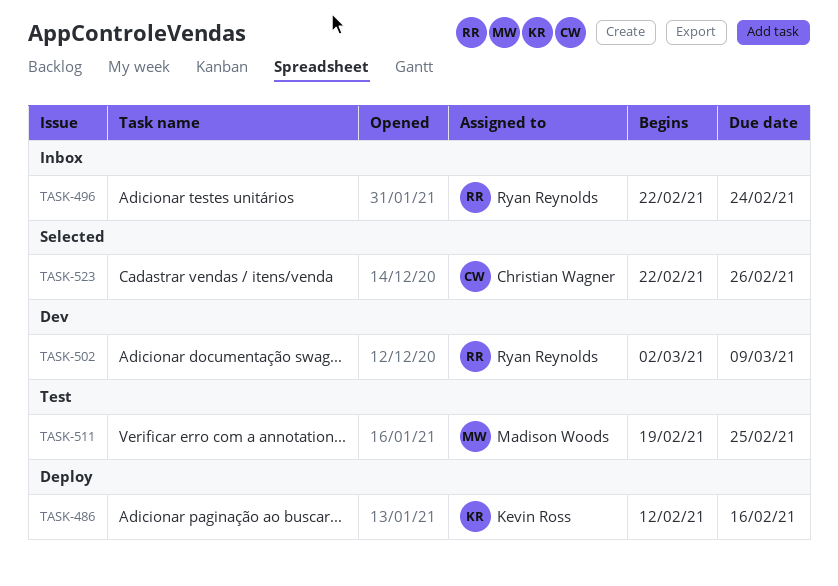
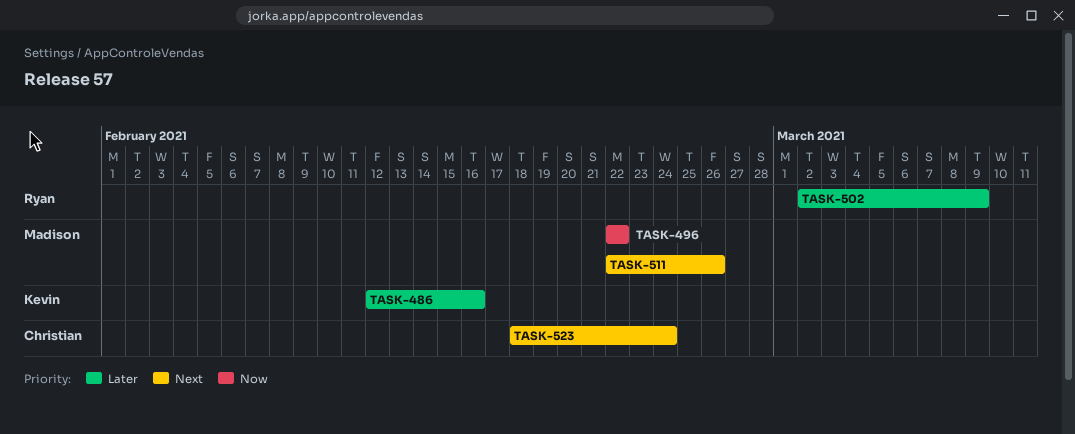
TASK-496, owner: Ryan Reynolds -> Madison Woods
TASK-496, due: Feb 24 -> Feb 22
TASK-511, start: Feb 19 -> Feb 22
TASK-511, due: Feb 25 -> Feb 26
TASK-523, start: Feb 22 -> Feb 18
TASK-523, due: Feb 26 -> Feb 24

